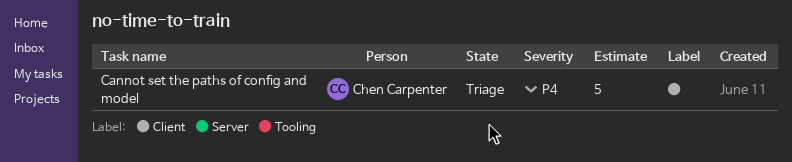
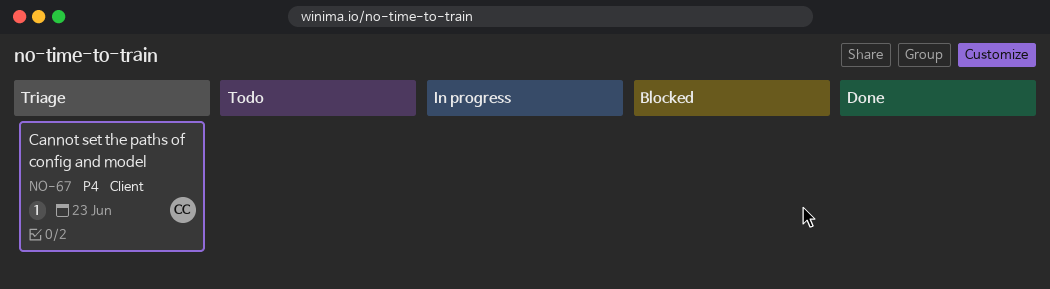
Cannot set the paths of config and model, estimate: 5 -> 1

